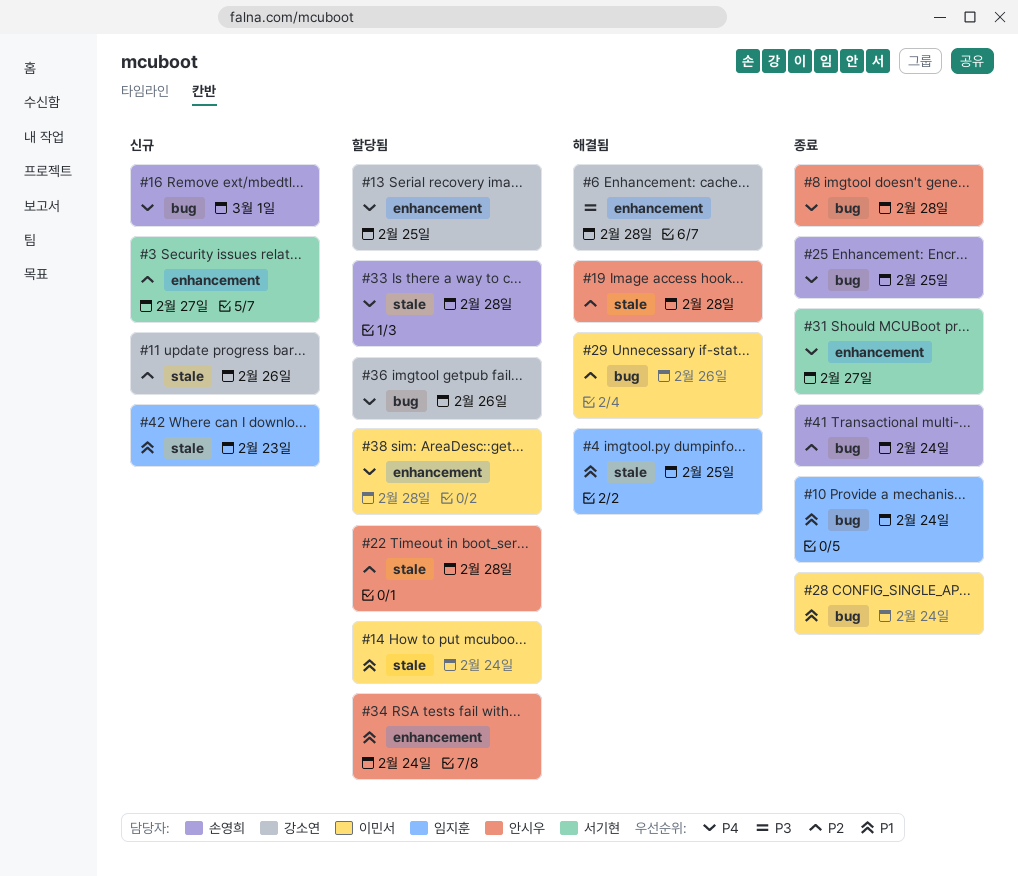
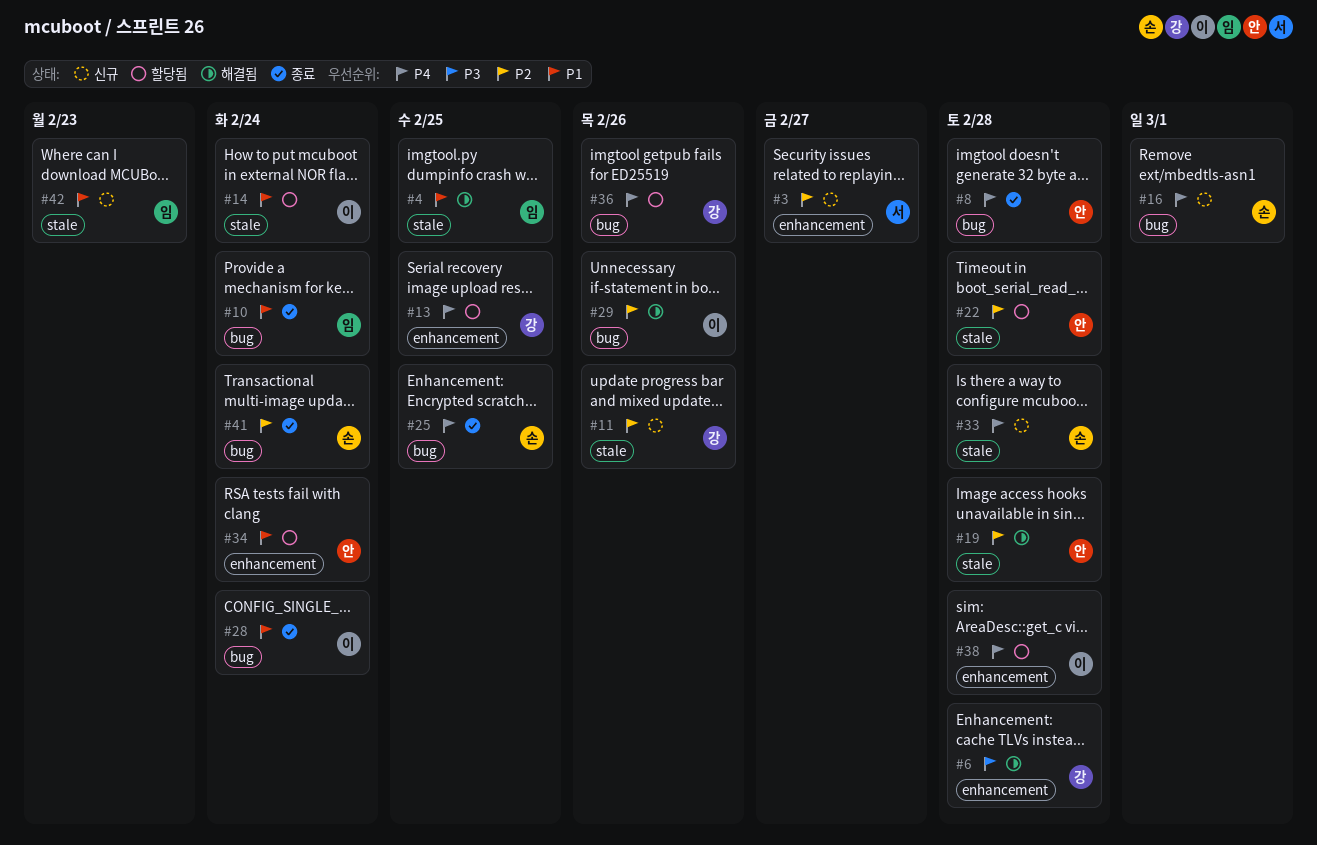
#31: present -> none
#33, status: 할당됨 -> 신규

